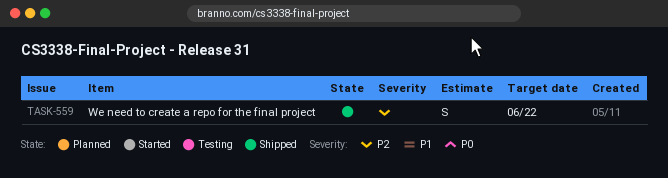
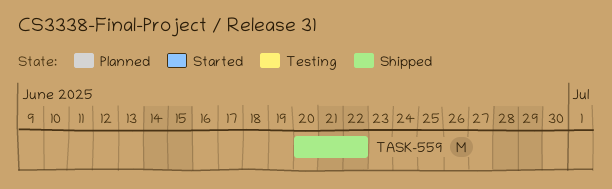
TASK-559, estimate: S -> M

